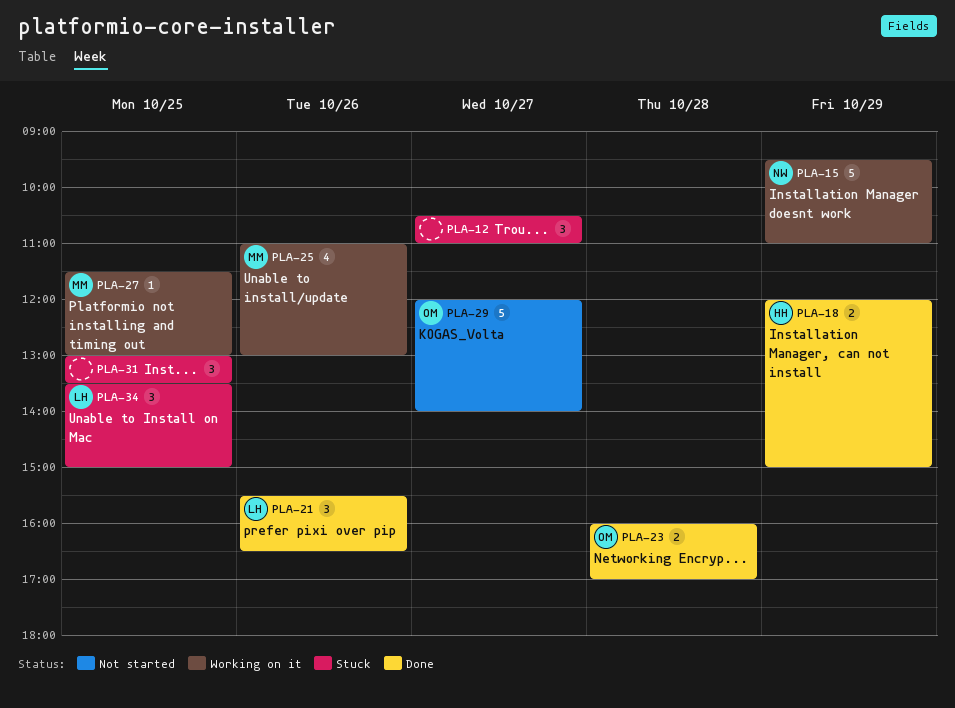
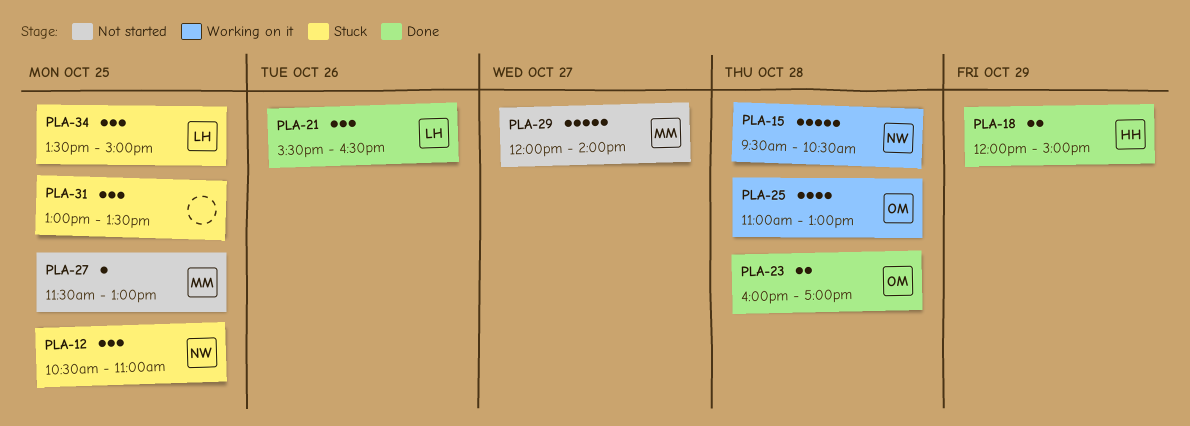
PLA-12, owner: none -> NW
PLA-12, day: Oct 27 -> Oct 25
PLA-15, day: Oct 29 -> Oct 28
PLA-15, ends: 11:00 -> 10:30
PLA-25, owner: MM -> OM
PLA-25, day: Oct 26 -> Oct 28
PLA-27, status: Working on it -> Not started
PLA-29, owner: OM -> MM

